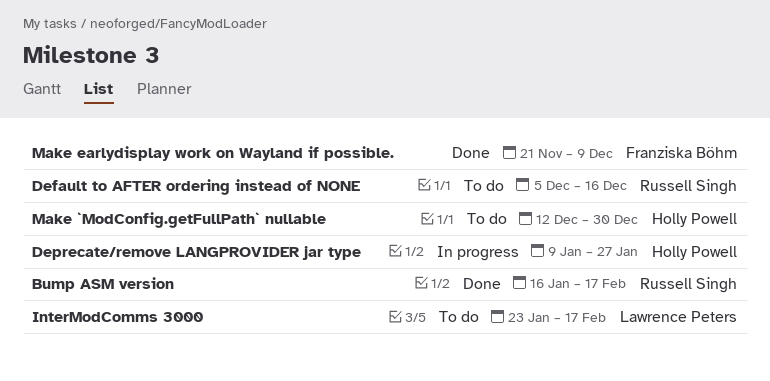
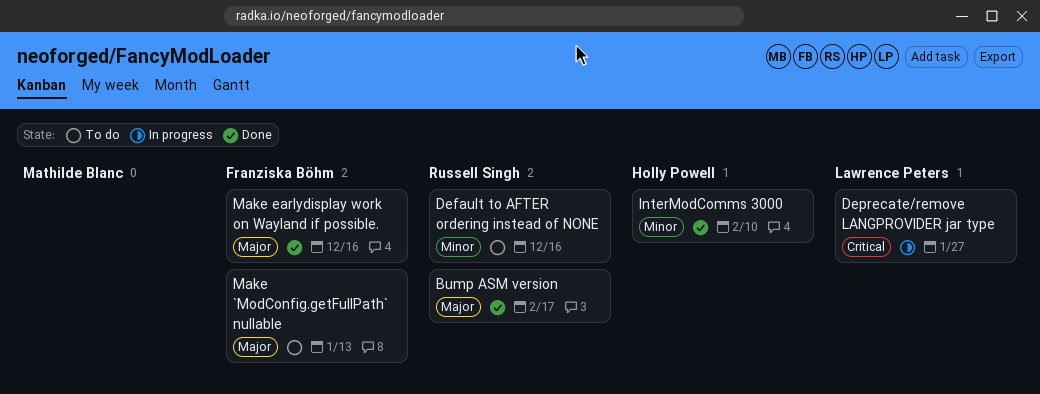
Deprecate/remove LANGPROVIDER jar type, owner: Holly Powell -> Lawrence Peters
InterModComms 3000, status: To do -> Done
InterModComms 3000, owner: Lawrence Peters -> Holly Powell
InterModComms 3000, due: Feb 17 -> Feb 10
Make `ModConfig.getFullPath` nullable, owner: Holly Powell -> Franziska Böhm
Make `ModConfig.getFullPath` nullable, due: Dec 30 -> Jan 13
Make earlydisplay work on Wayland if possible., due: Dec 9 -> Dec 16

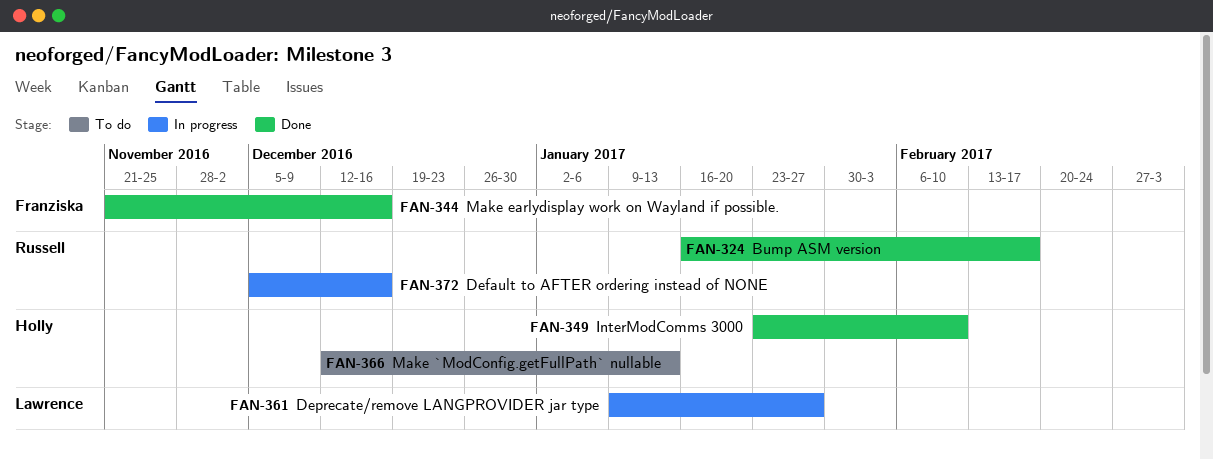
Default to AFTER ordering instead of NONE, status: To do -> In progress
Make `ModConfig.getFullPath` nullable, owner: Franziska Böhm -> Holly Powell

